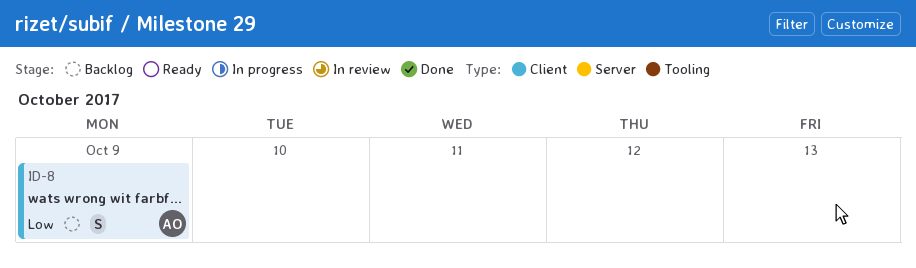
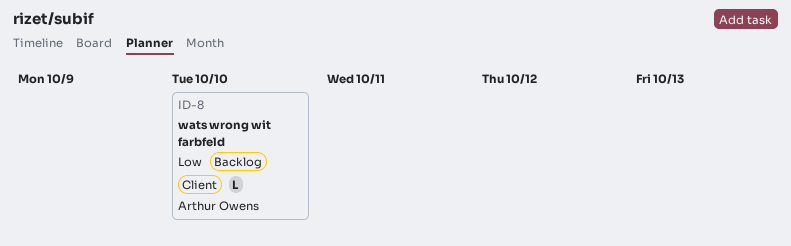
ID-8, estimate: S -> L
ID-8, due: Oct 9 -> Oct 10

